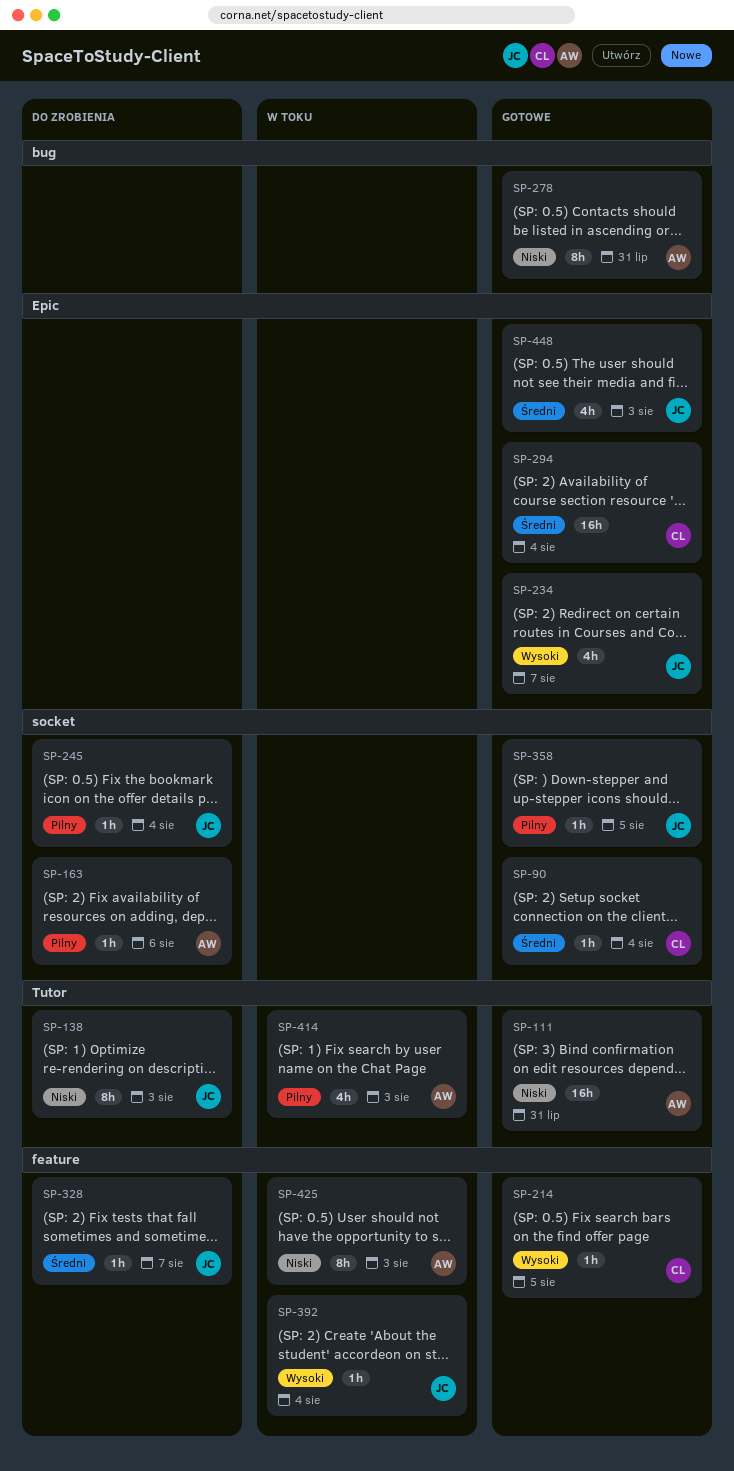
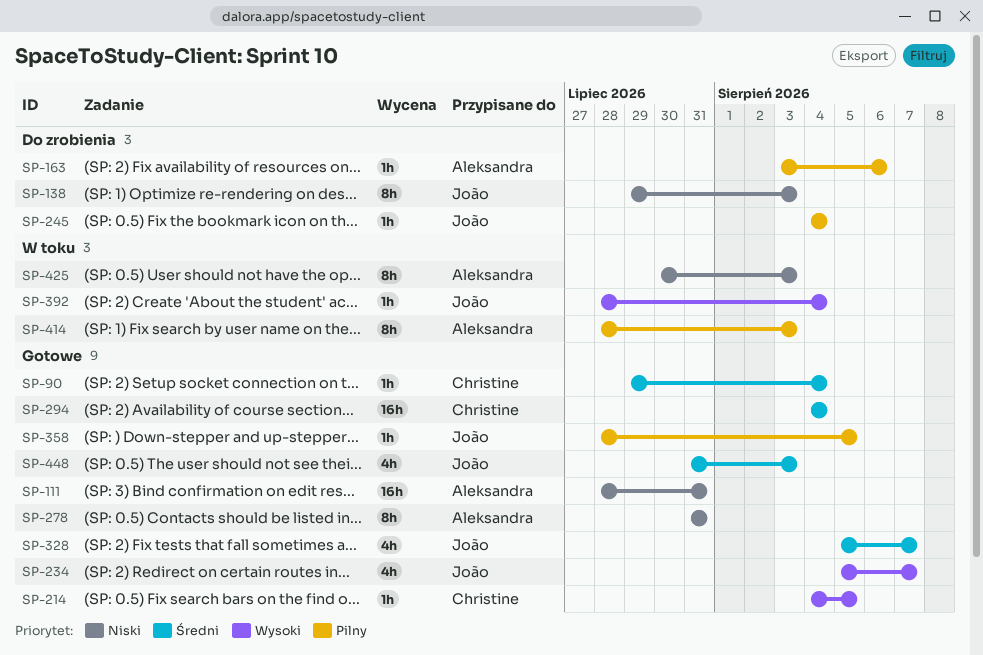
SP-328, status: Do zrobienia -> Gotowe
SP-328, estimate: 1h -> 4h
SP-414, estimate: 4h -> 8h

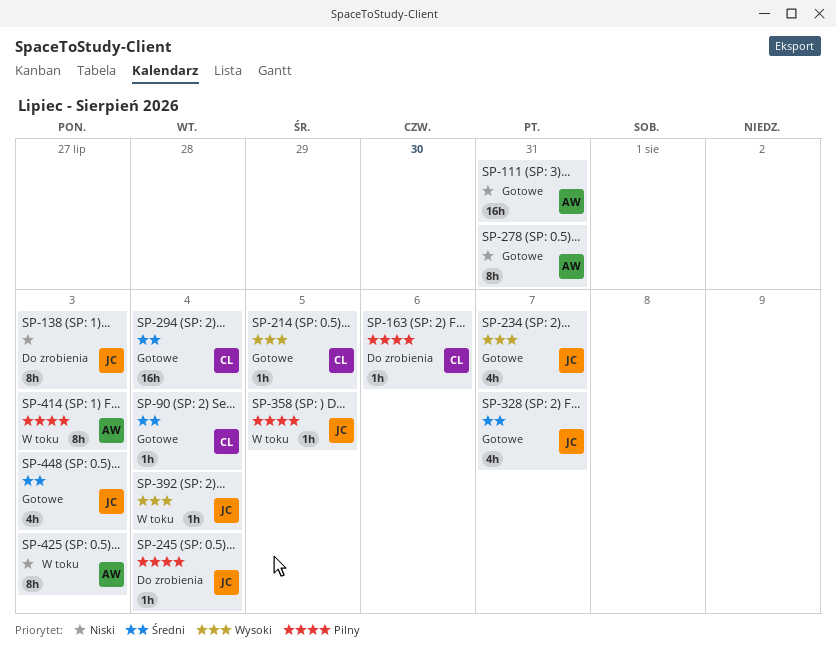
SP-163, owner: Aleksandra -> Christine
SP-358, status: Gotowe -> W toku

